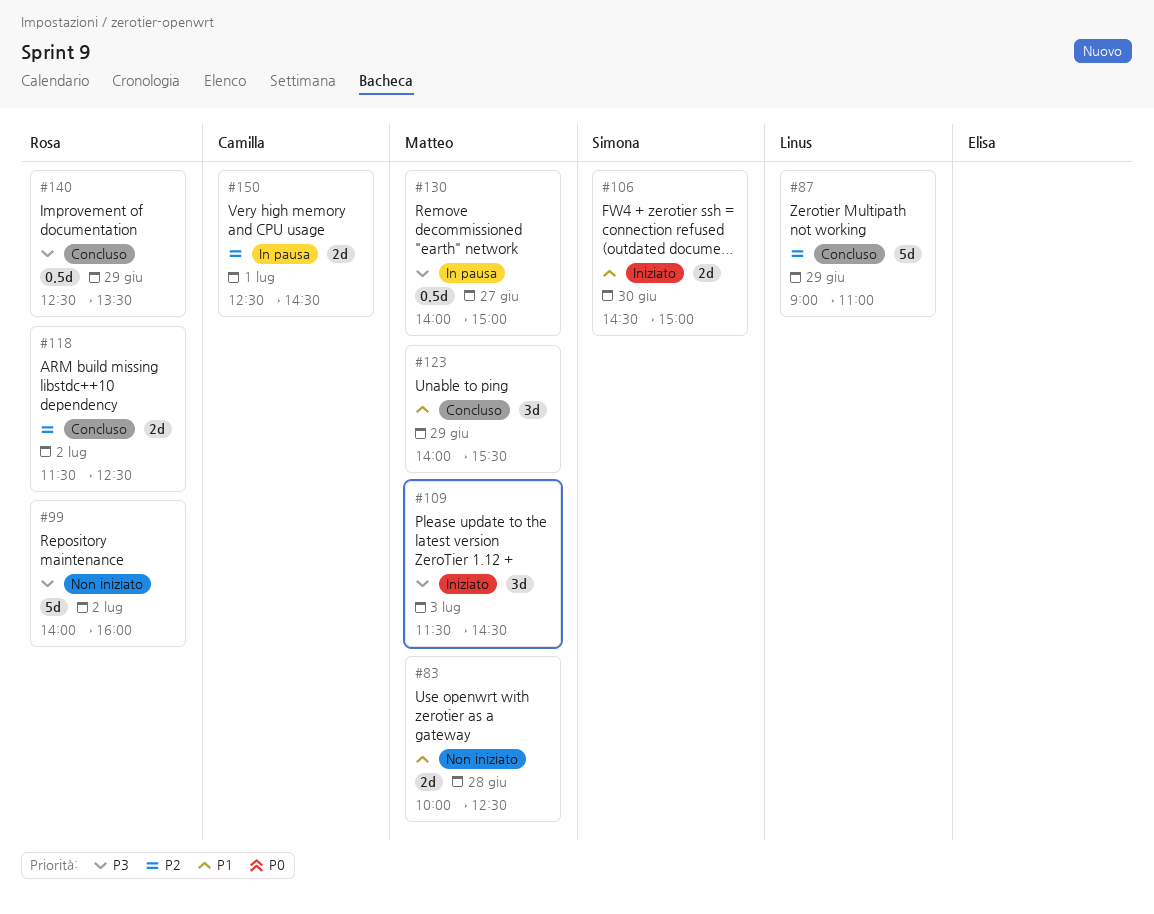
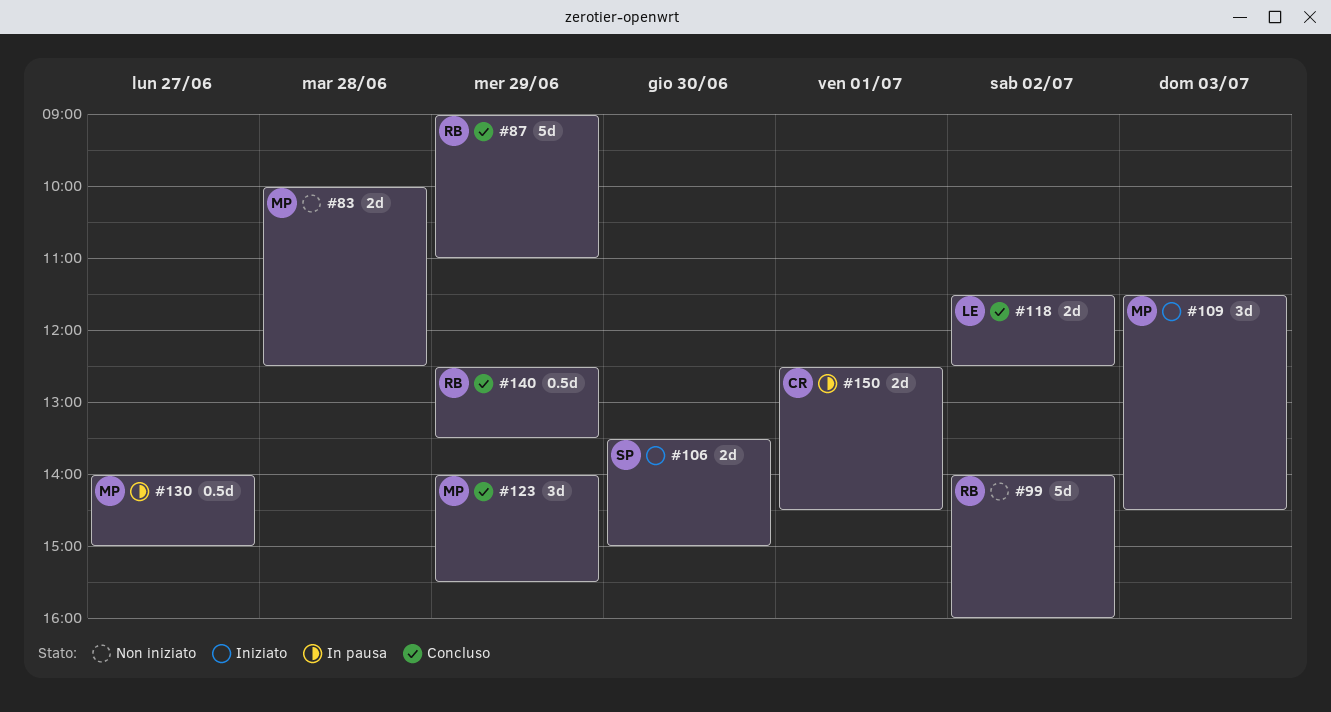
#87, owner: Linus -> Rosa
#106, begins: 14:30 -> 13:30
#118, owner: Rosa -> Linus

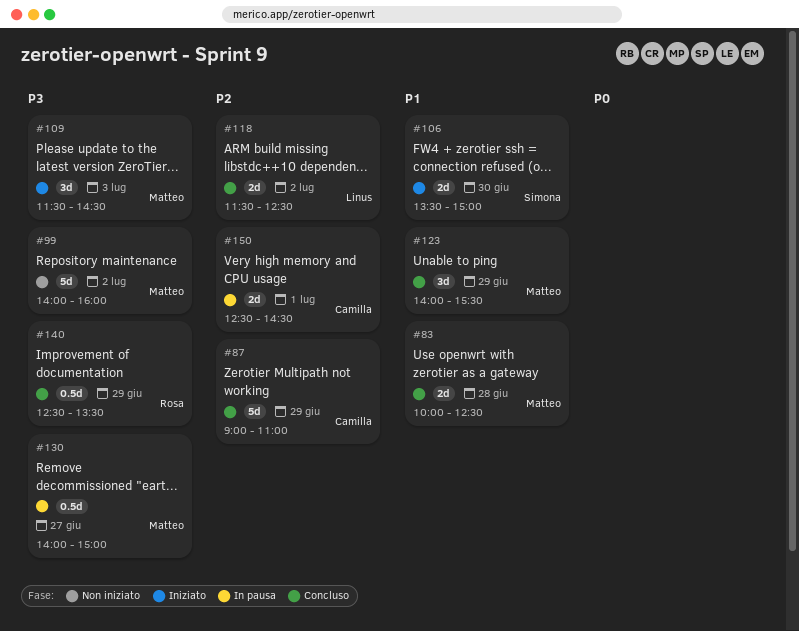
#83, status: Non iniziato -> Concluso
#87, owner: Rosa -> Camilla
#99, owner: Rosa -> Matteo

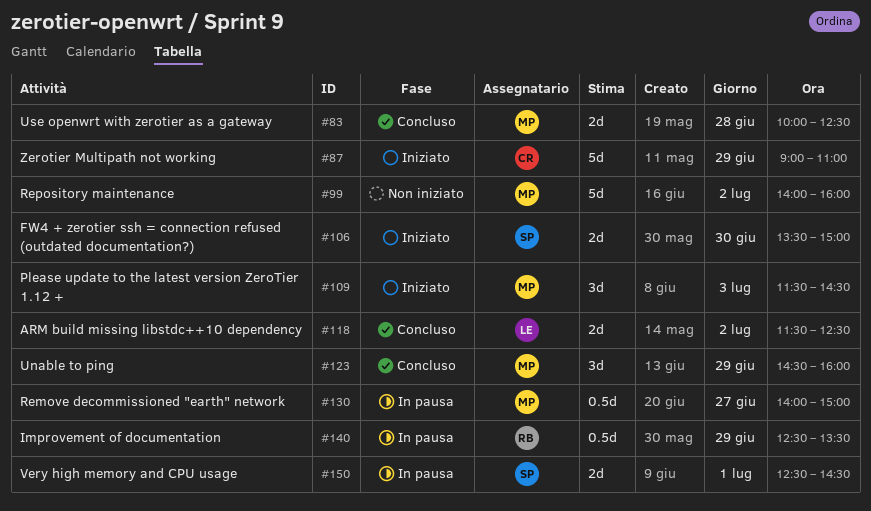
#87, status: Concluso -> Iniziato
#123, begins: 14:00 -> 14:30
#123, ends: 15:30 -> 16:00
#140, status: Concluso -> In pausa
#150, owner: Camilla -> Simona

